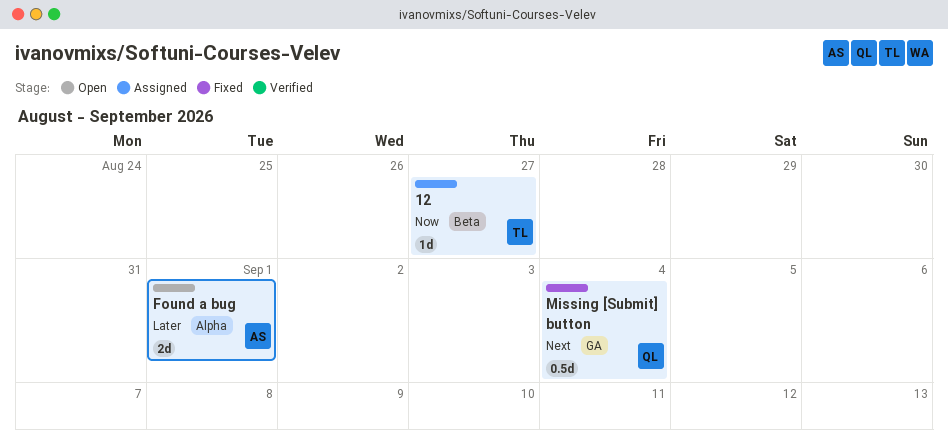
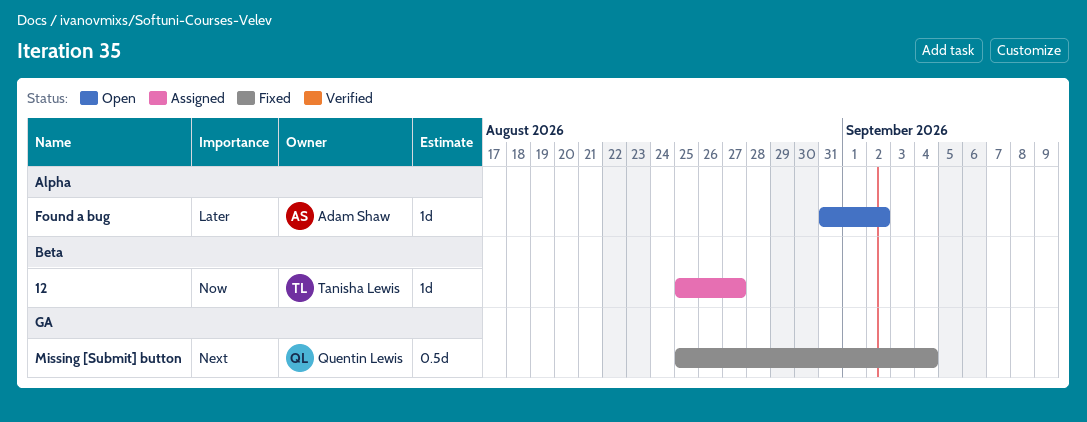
Found a bug, estimate: 2d -> 1d
Found a bug, due: Sep 1 -> Sep 2

